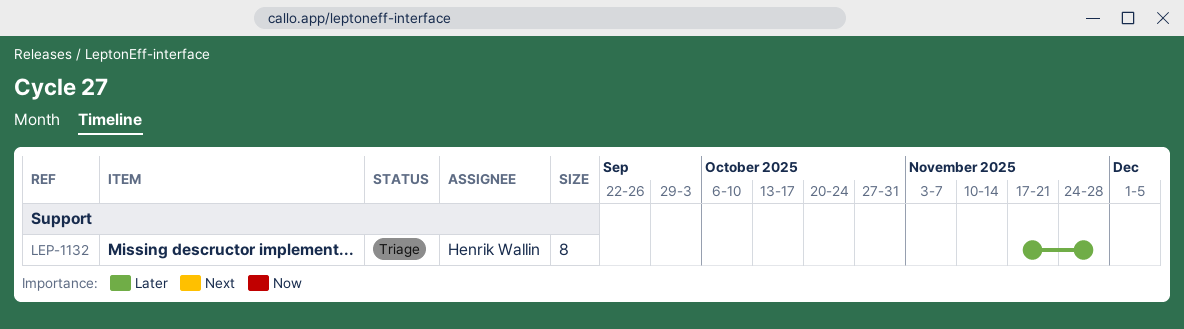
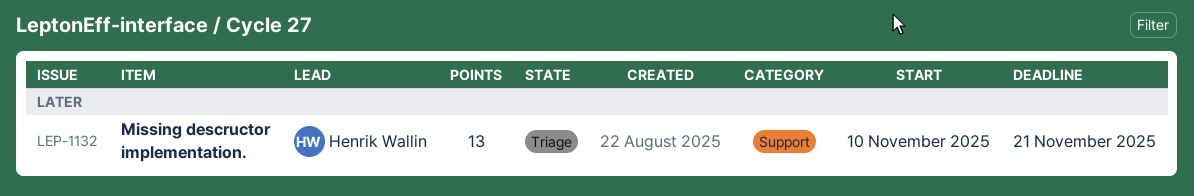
LEP-1132, estimate: 8 -> 13
LEP-1132, start: Nov 17 -> Nov 10
LEP-1132, due: Nov 28 -> Nov 21

